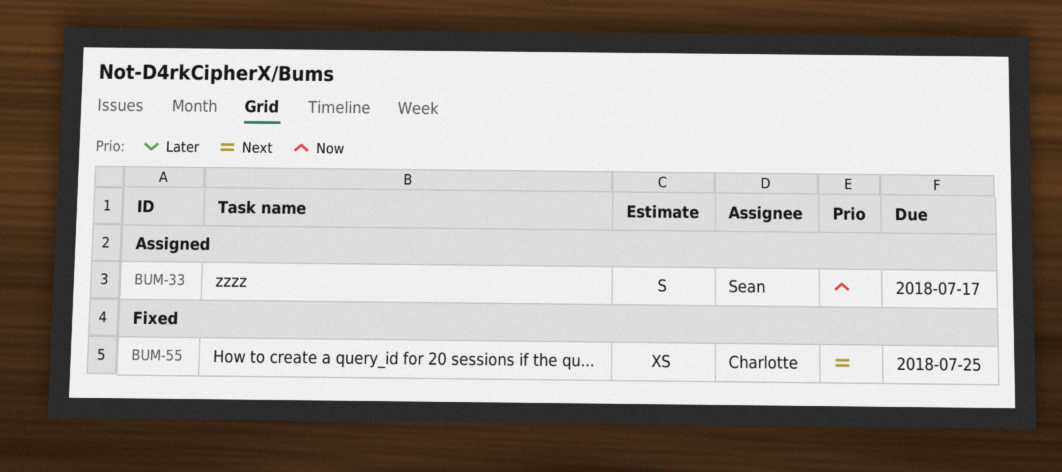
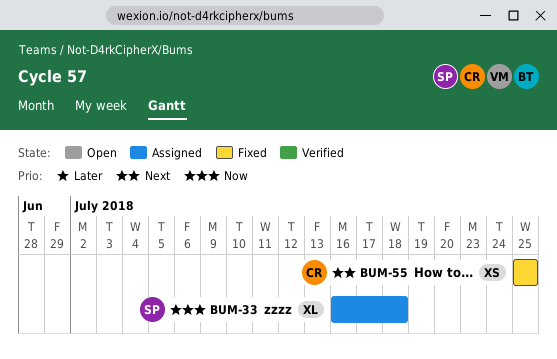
BUM-33, estimate: S -> XL
BUM-33, due: Jul 17 -> Jul 18

